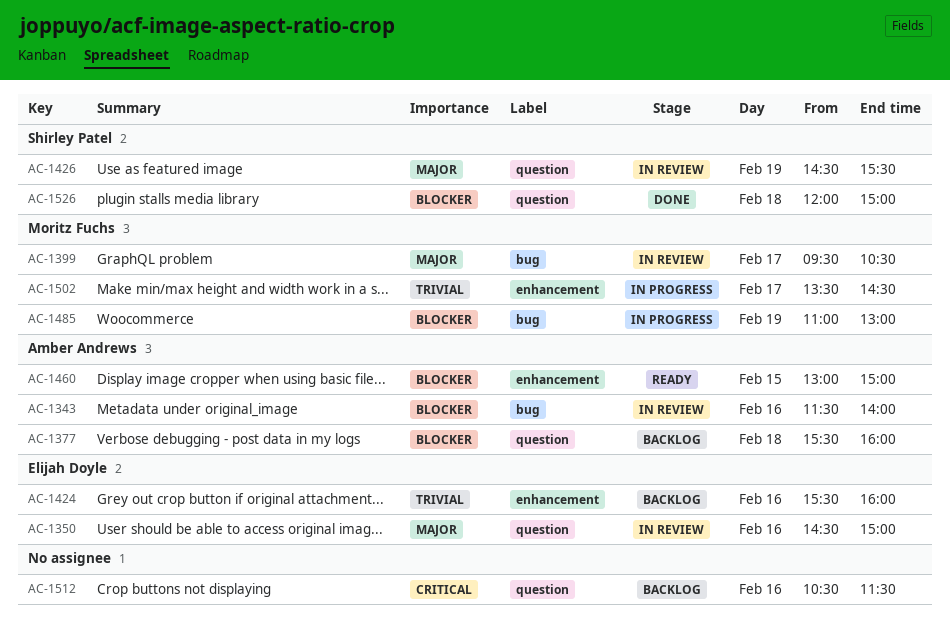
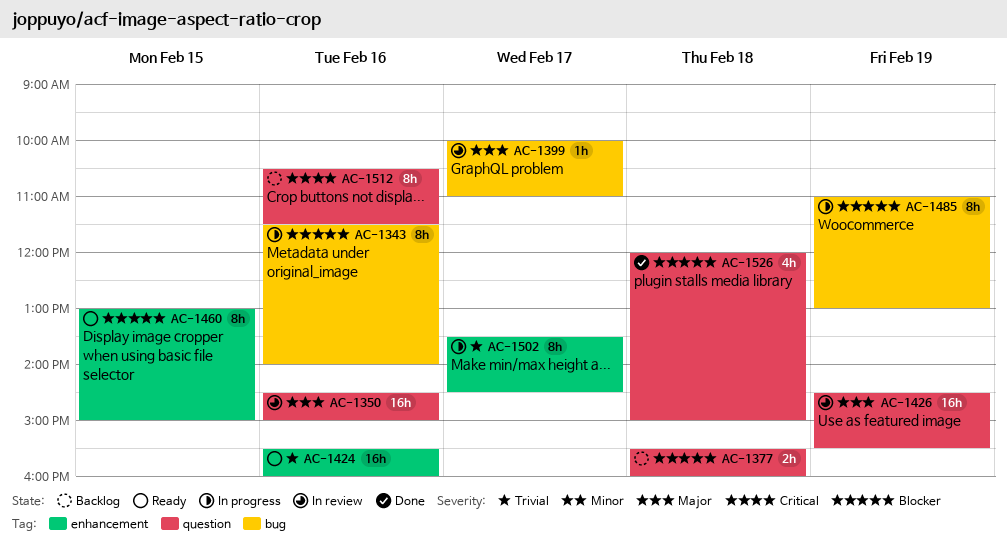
AC-1343, status: In review -> In progress
AC-1399, begins: 09:30 -> 10:00
AC-1399, ends: 10:30 -> 11:00
AC-1424, status: Backlog -> Ready

